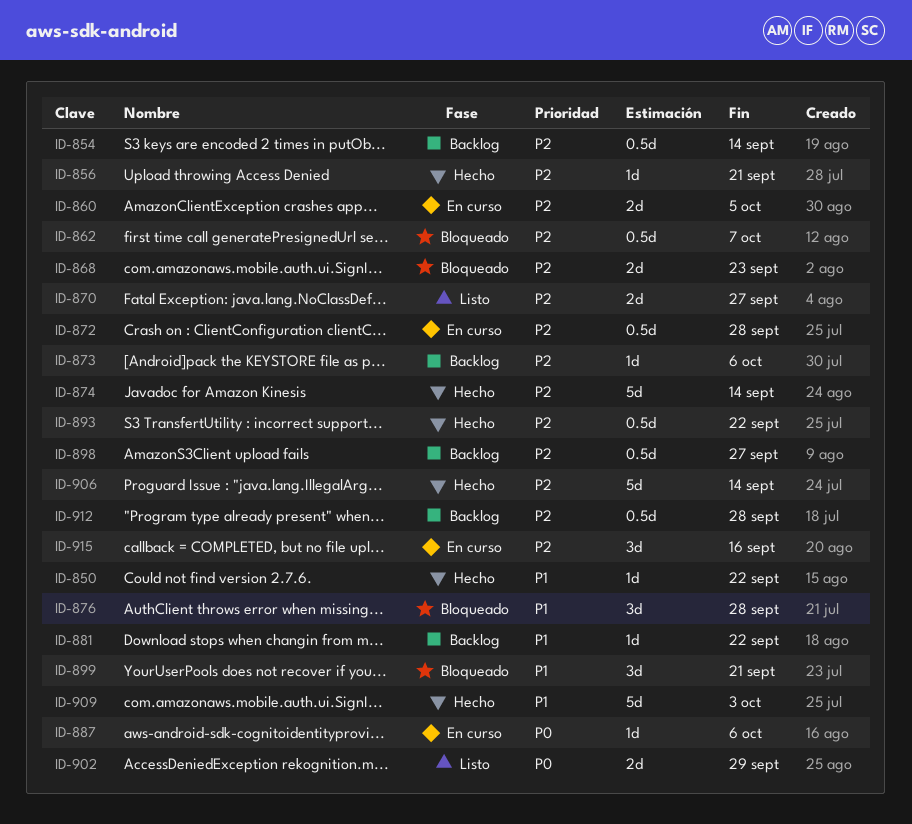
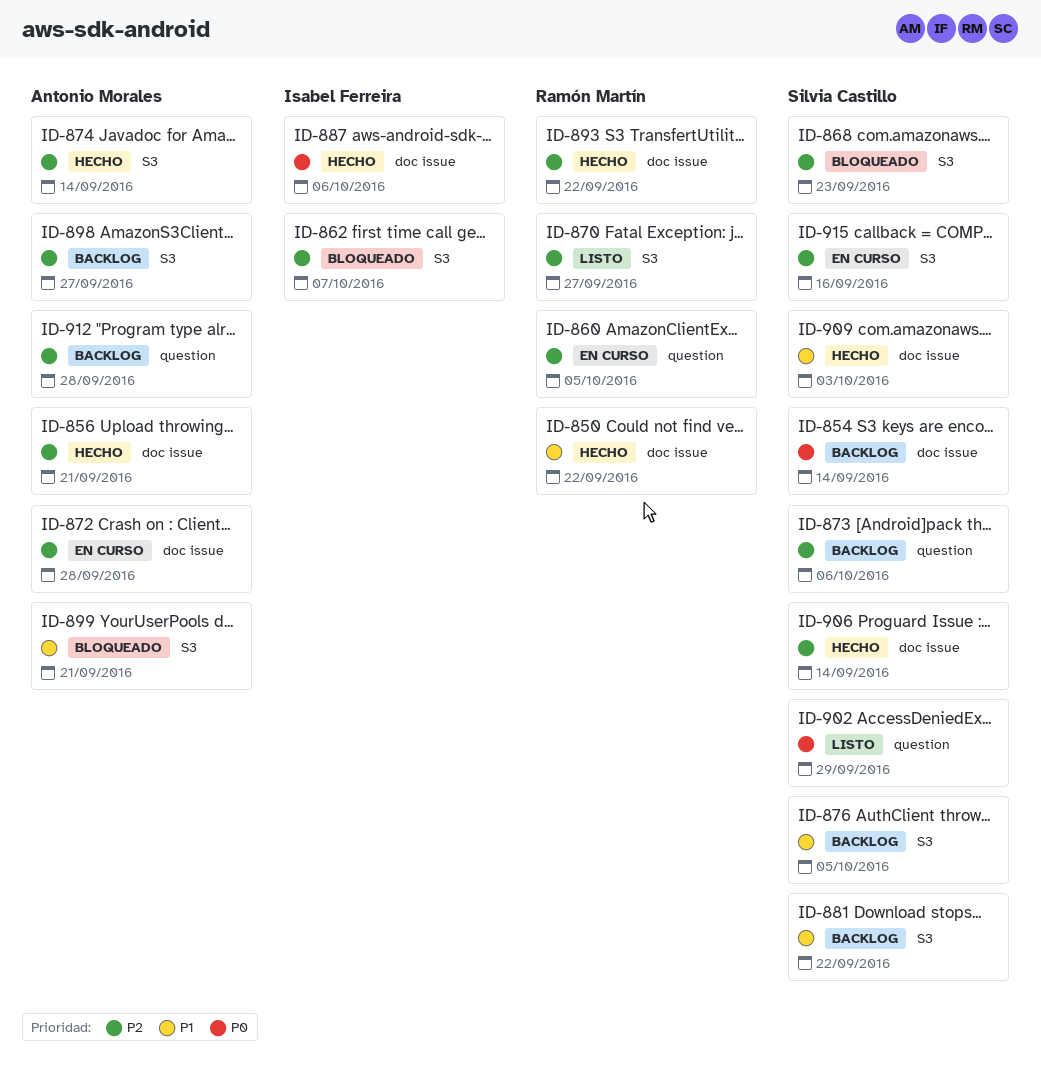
ID-854, priority: P2 -> P0
ID-876, status: Bloqueado -> Backlog
ID-876, due: Sep 28 -> Oct 5
ID-887, status: En curso -> Hecho

